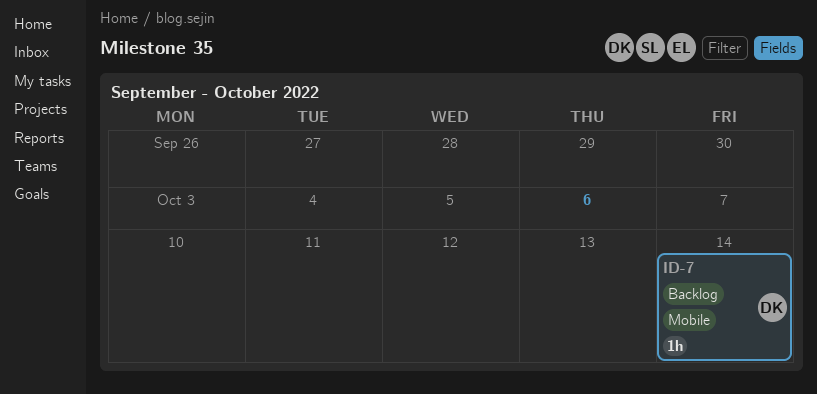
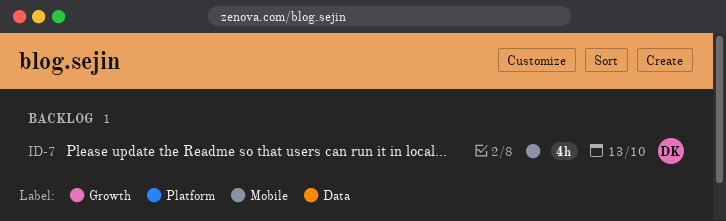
ID-7, estimate: 1h -> 4h
ID-7, due: Oct 14 -> Oct 13

